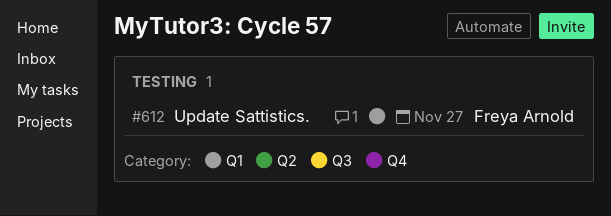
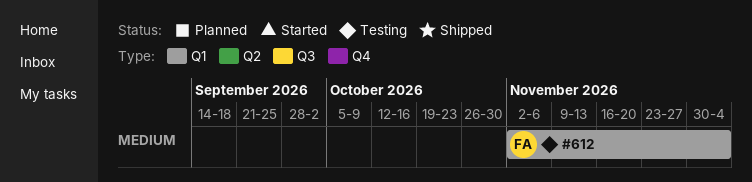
#612, due: Nov 27 -> Dec 4

